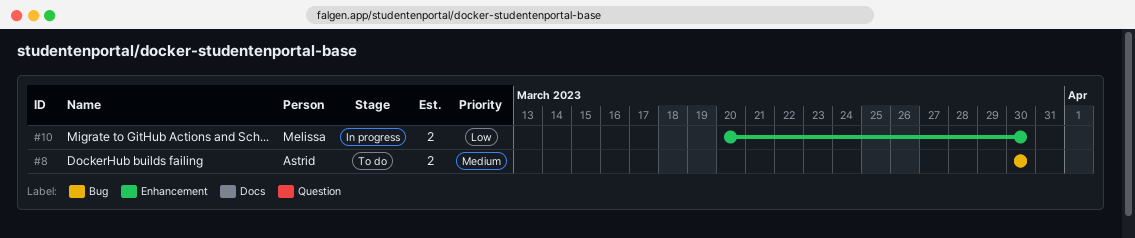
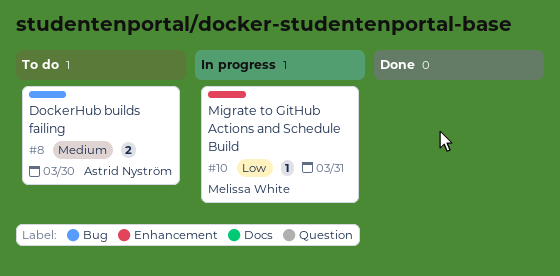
#10, estimate: 2 -> 1
#10, due: Mar 30 -> Mar 31

